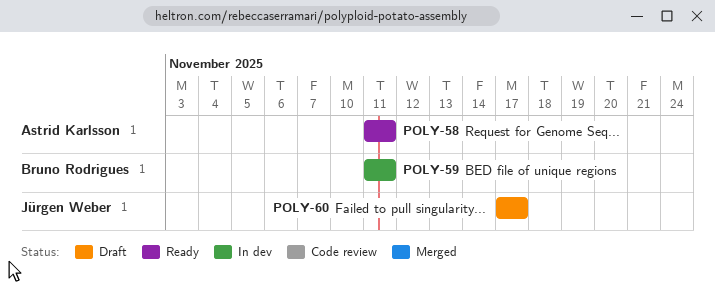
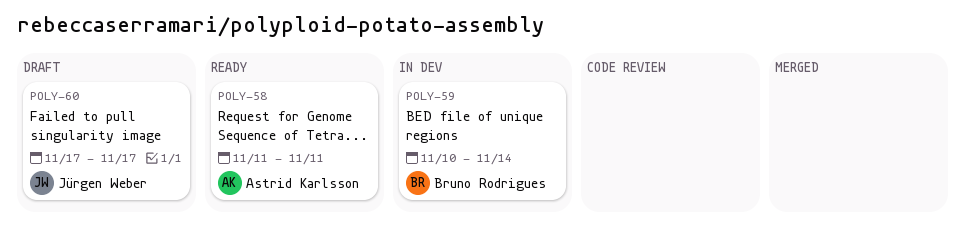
POLY-59, start: Nov 11 -> Nov 10
POLY-59, due: Nov 11 -> Nov 14

